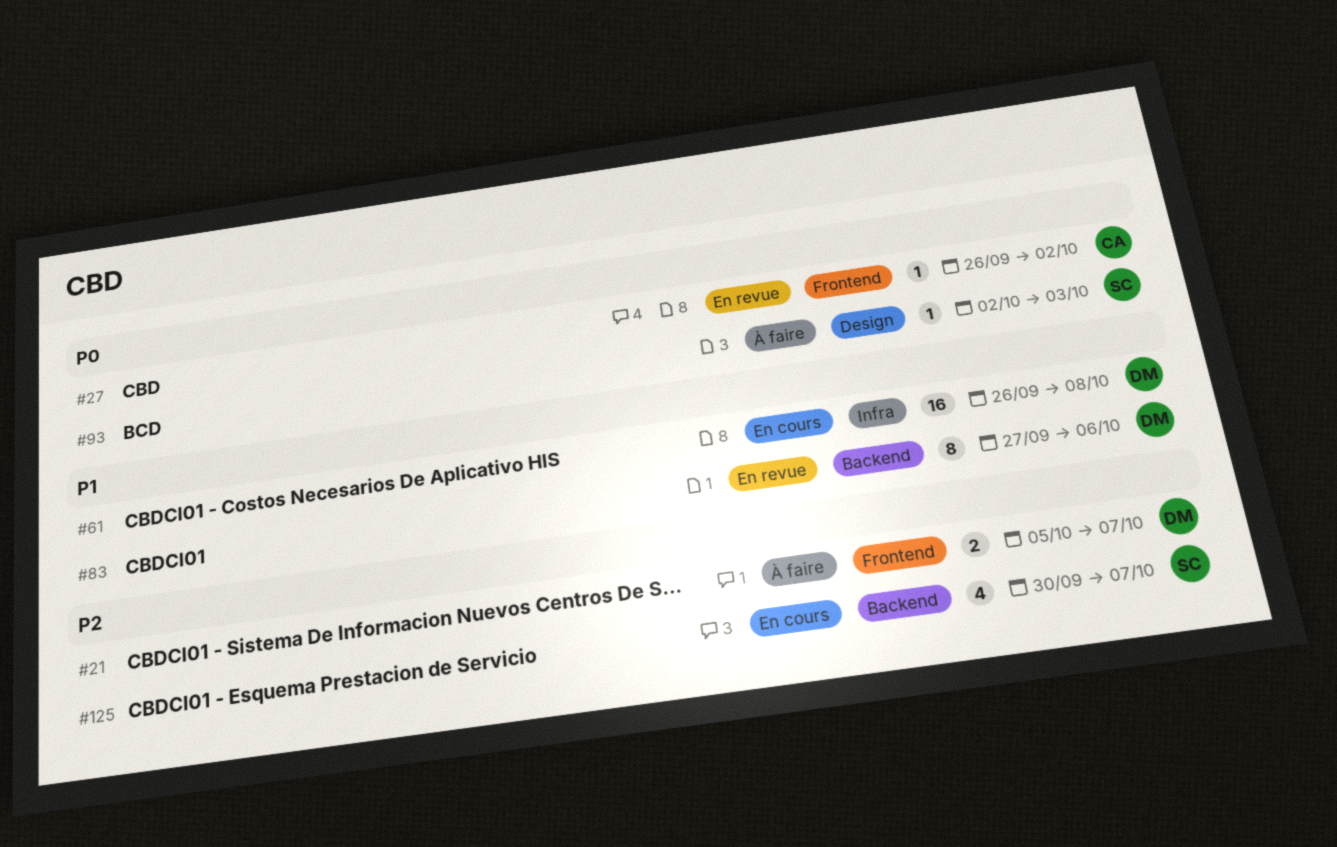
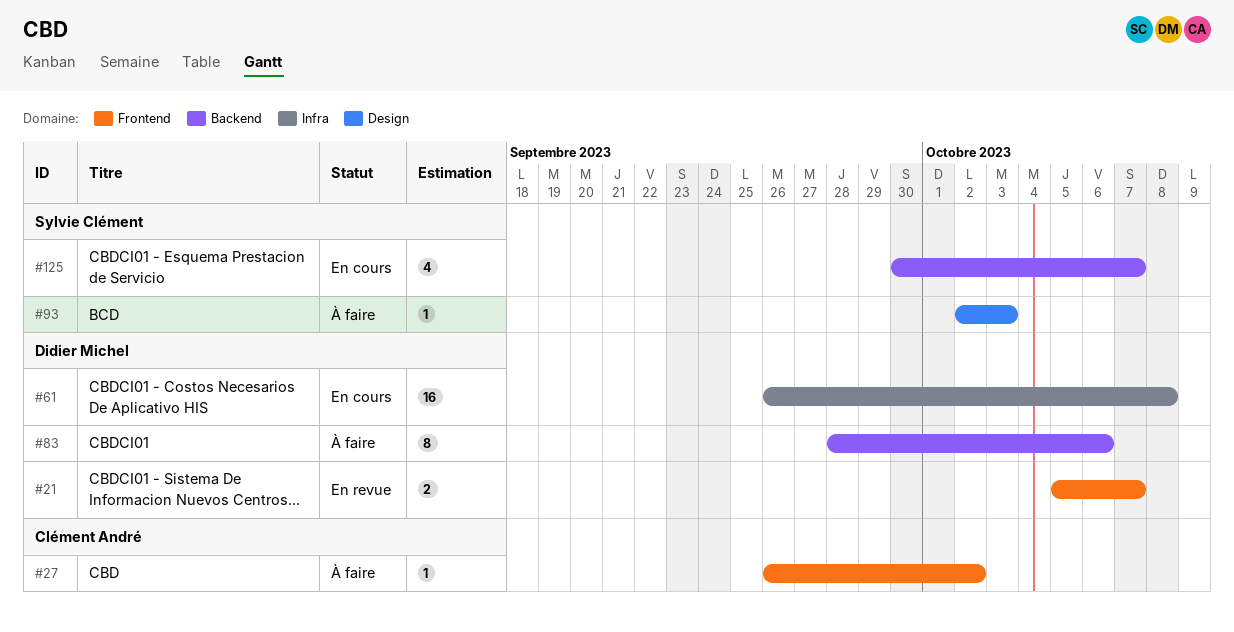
#21, status: À faire -> En revue
#27, status: En revue -> À faire
#83, status: En revue -> À faire
#83, start: Sep 27 -> Sep 28

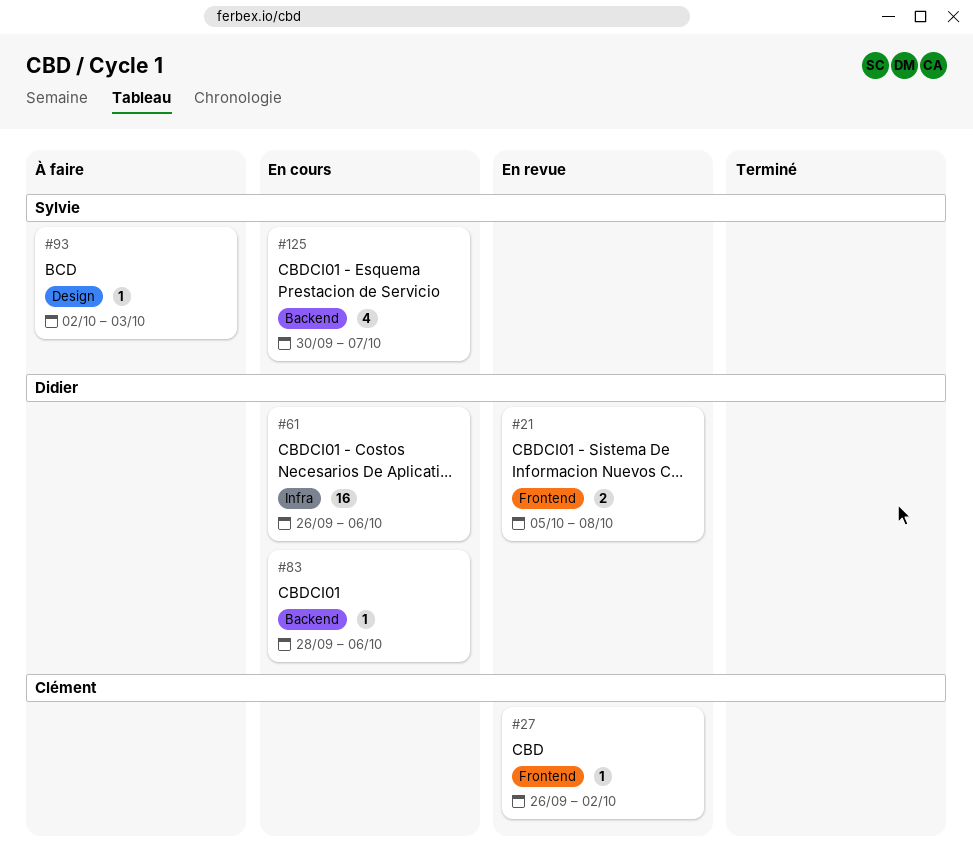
#21, due: Oct 7 -> Oct 8
#27, status: À faire -> En revue
#61, due: Oct 8 -> Oct 6
#83, status: À faire -> En cours
#83, estimate: 8 -> 1

